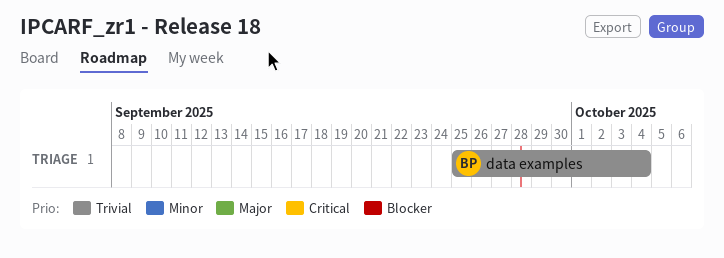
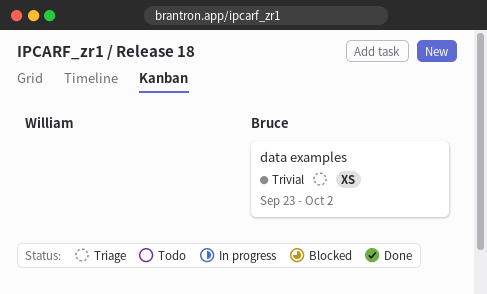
data examples, start: Sep 25 -> Sep 23
data examples, due: Oct 4 -> Oct 2

